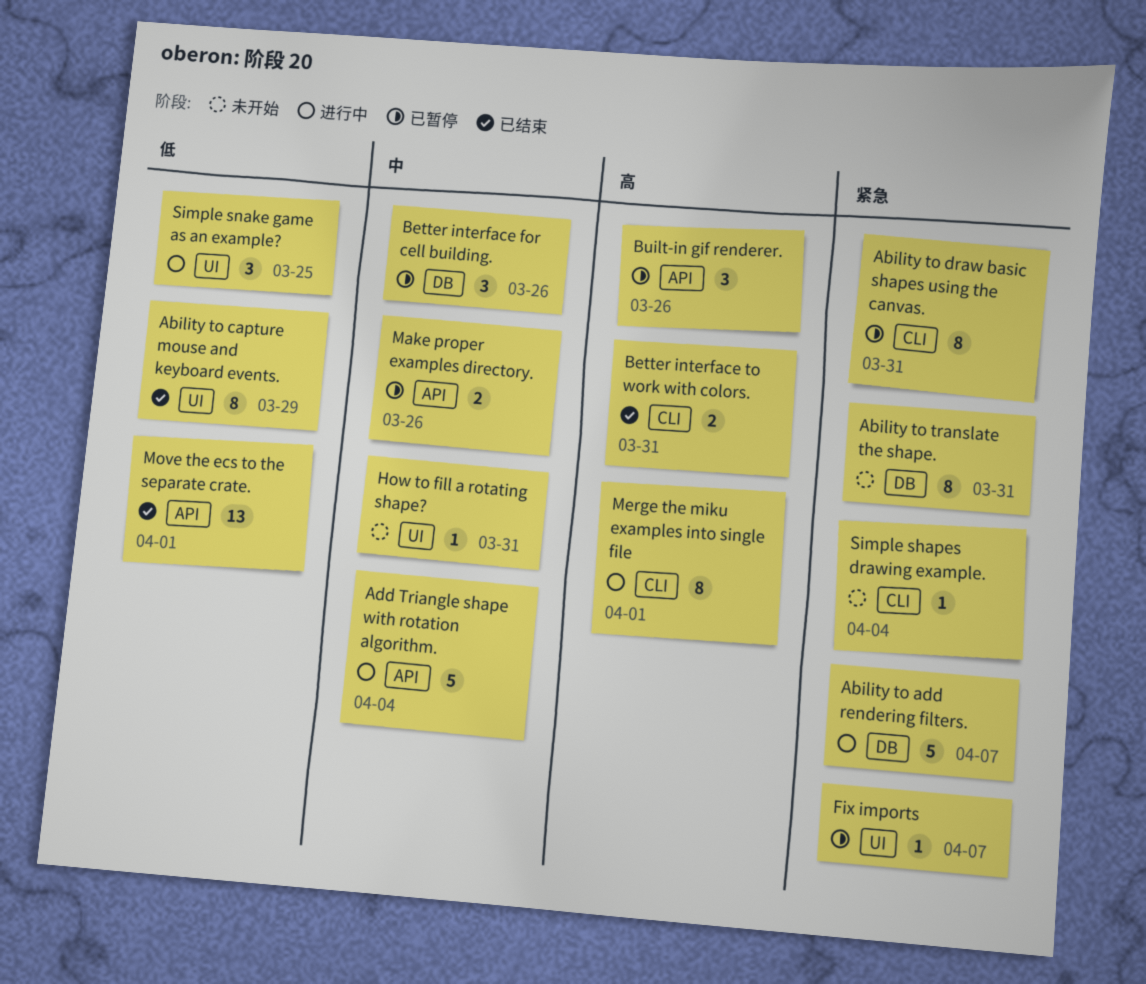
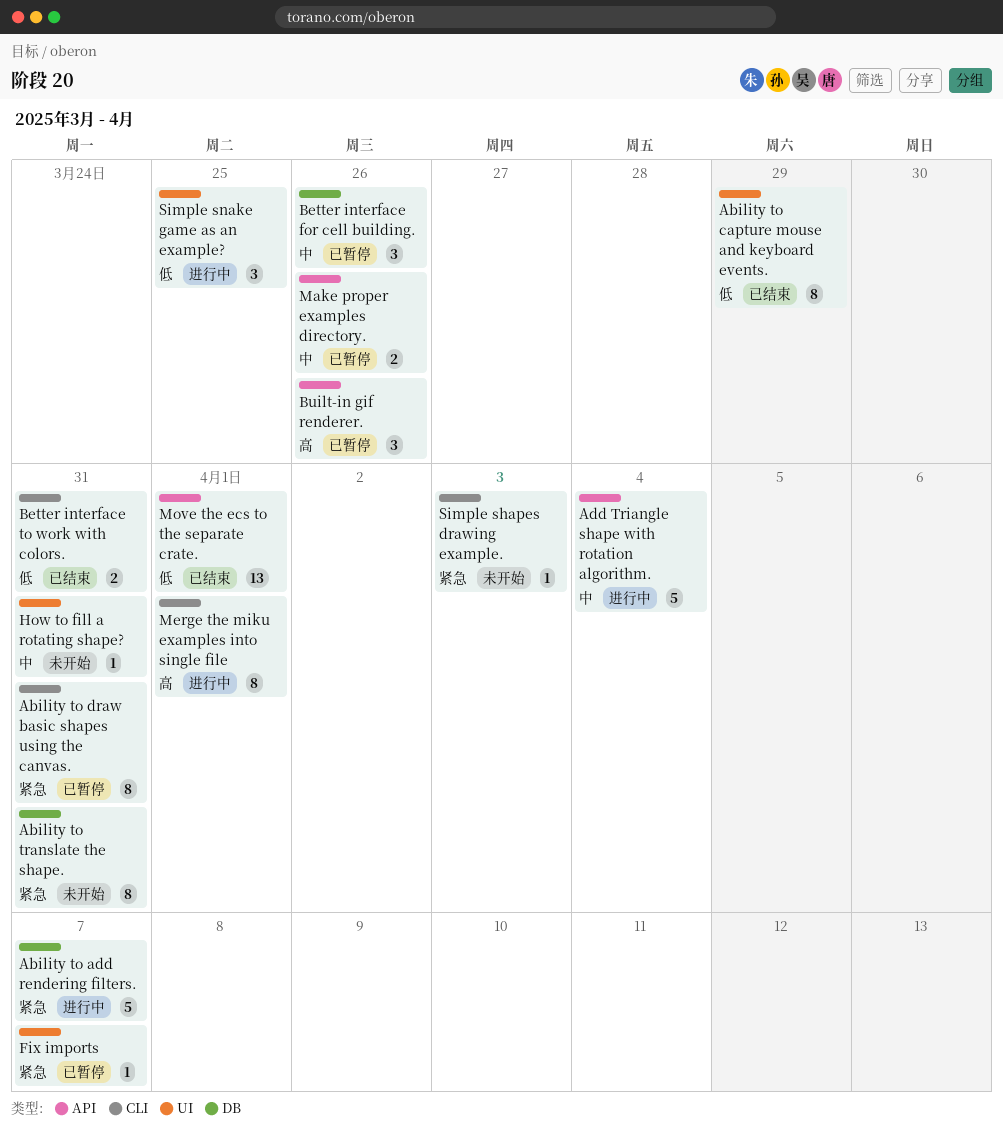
Better interface to work with colors., priority: 高 -> 低
Simple shapes drawing example., due: Apr 4 -> Apr 3

